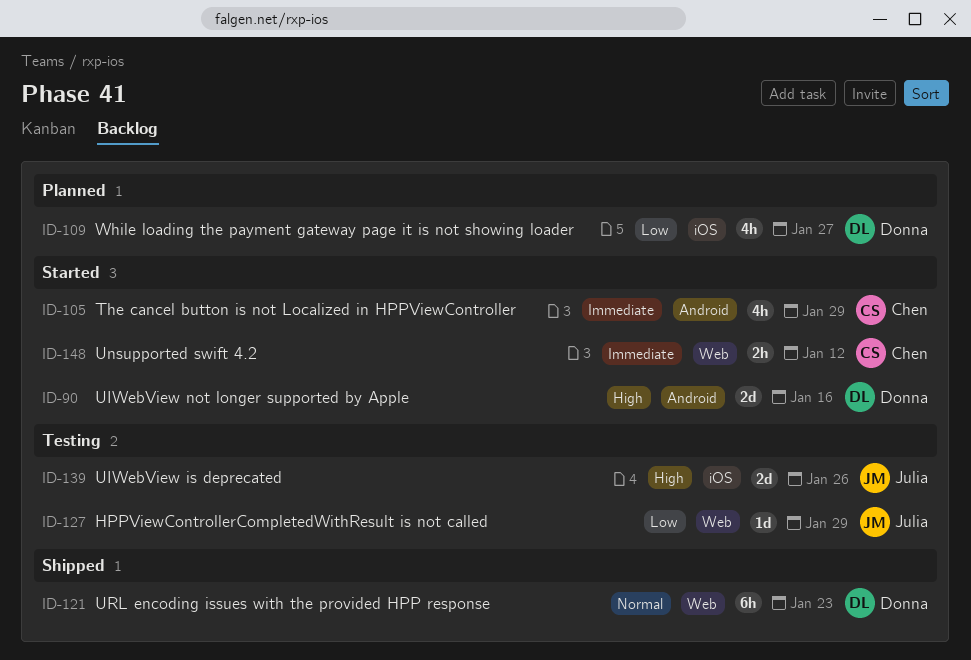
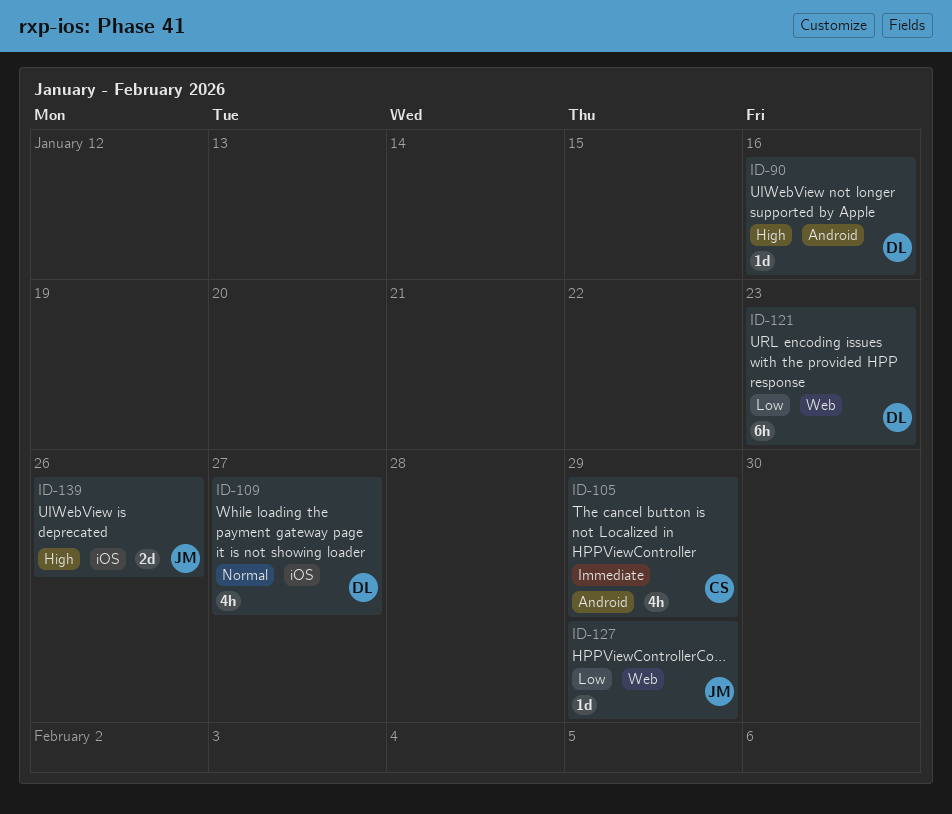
ID-90, estimate: 2d -> 1d
ID-109, priority: Low -> Normal
ID-121, priority: Normal -> Low
ID-148: present -> none

